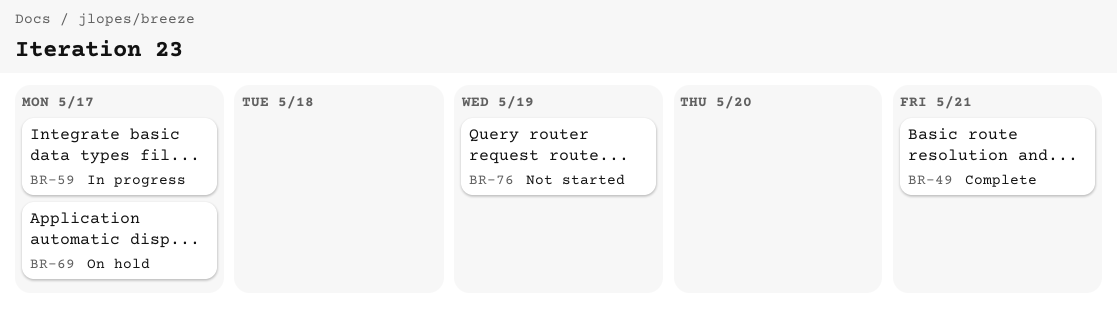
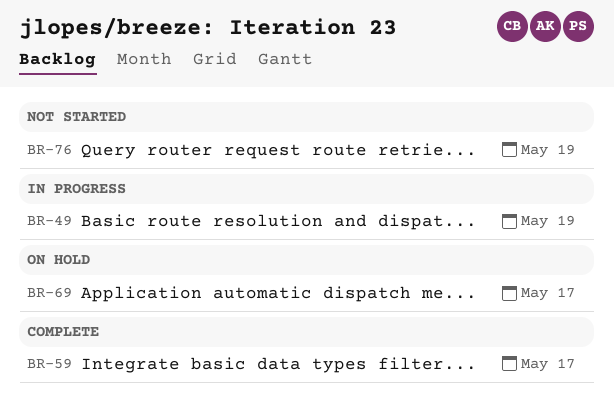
BR-49, status: Complete -> In progress
BR-49, due: May 21 -> May 19
BR-59, status: In progress -> Complete

